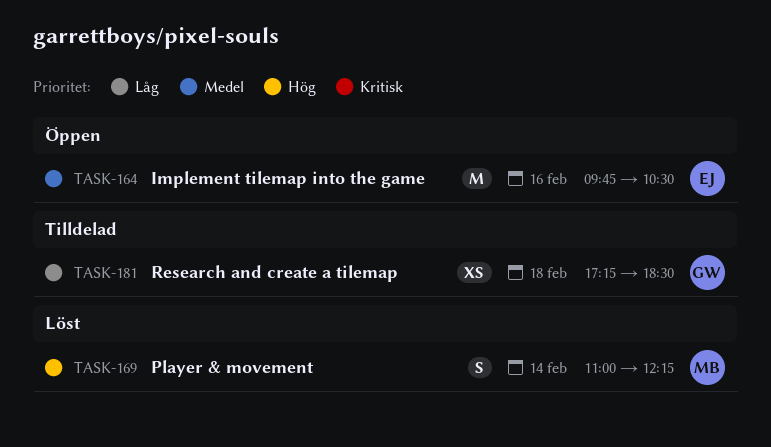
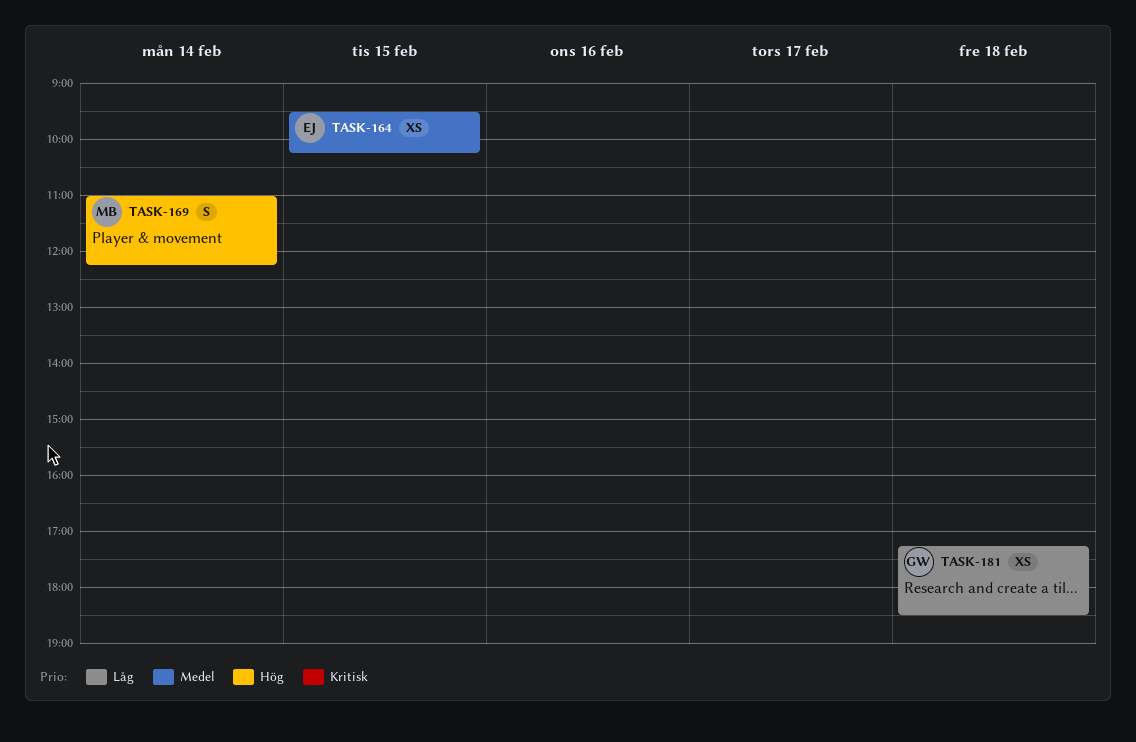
TASK-164, estimate: M -> XS
TASK-164, day: Feb 16 -> Feb 15
TASK-164, begins: 09:45 -> 09:30
TASK-164, ends: 10:30 -> 10:15

